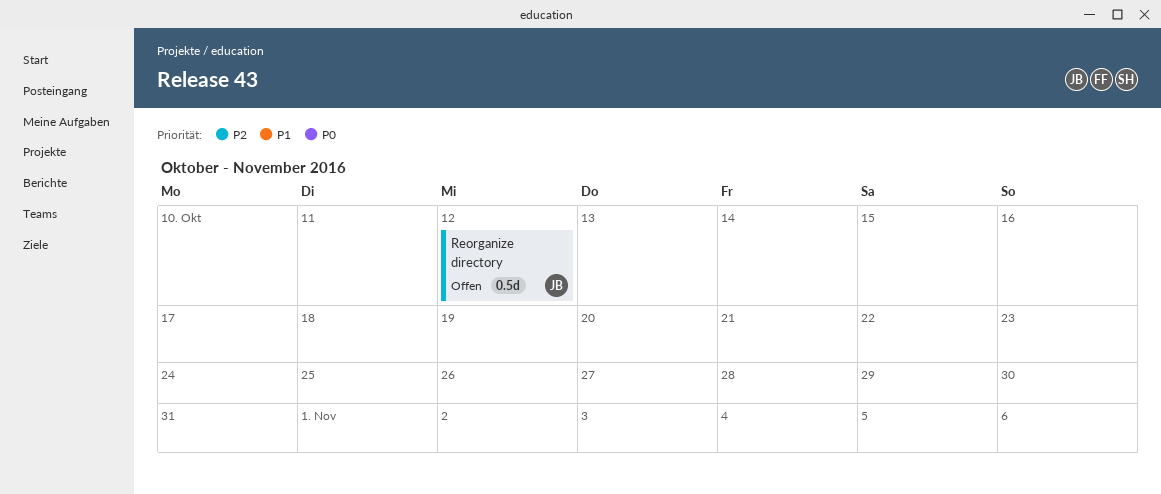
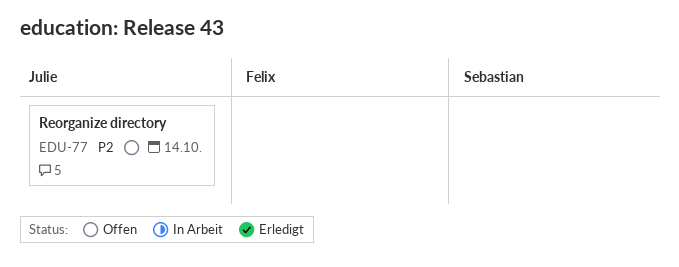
Reorganize directory, due: Oct 12 -> Oct 14

